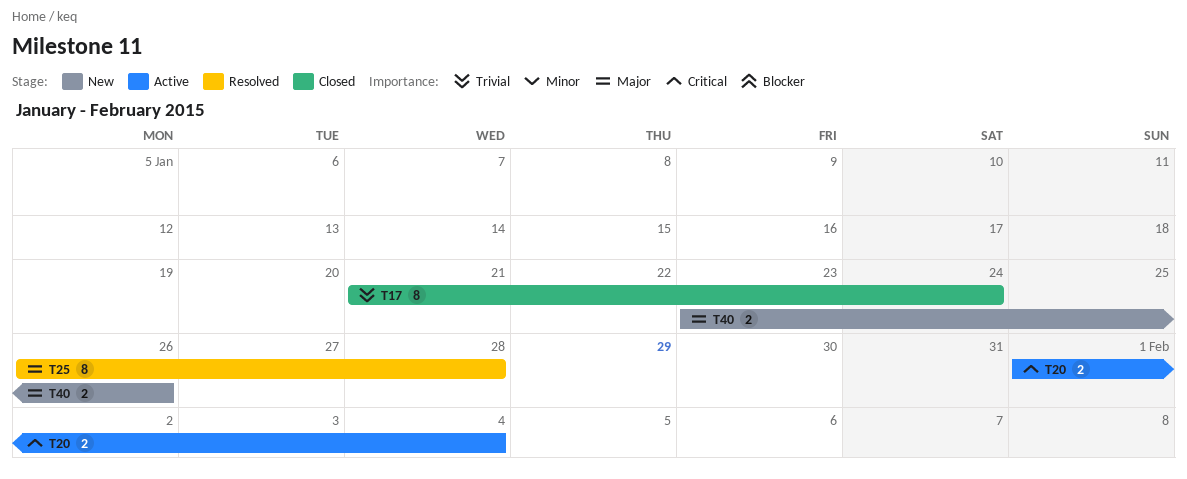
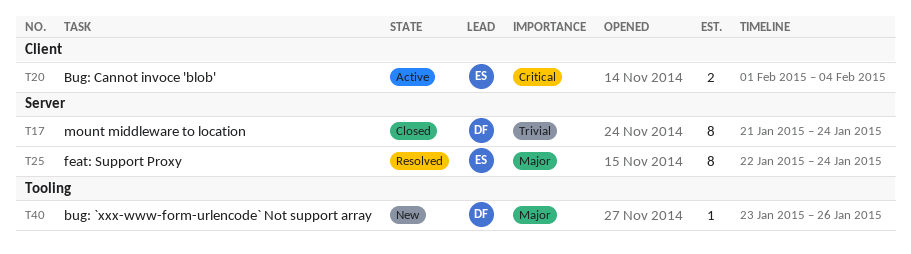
T25, start: Jan 26 -> Jan 22
T25, due: Jan 28 -> Jan 24
T40, estimate: 2 -> 1

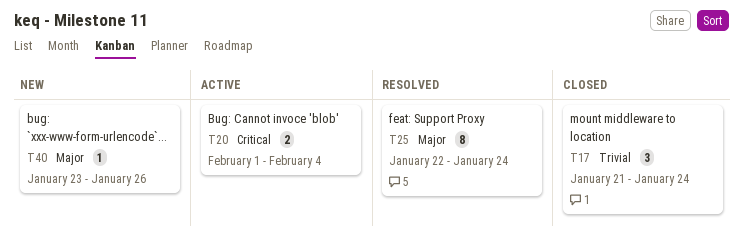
T17, estimate: 8 -> 3

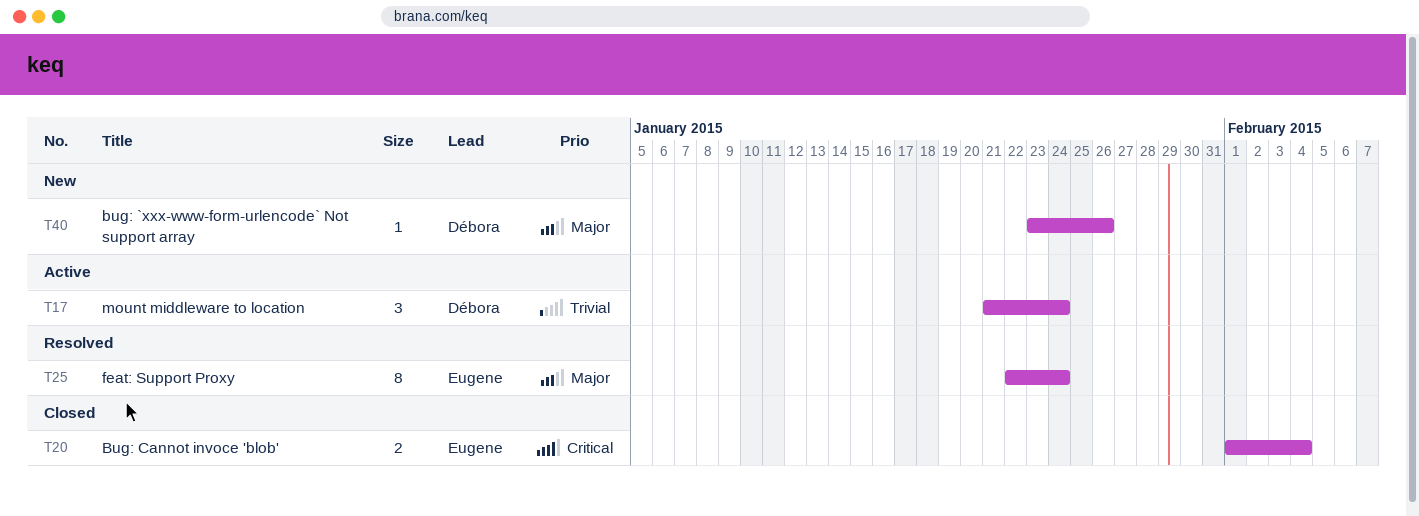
T17, status: Closed -> Active
T20, status: Active -> Closed

